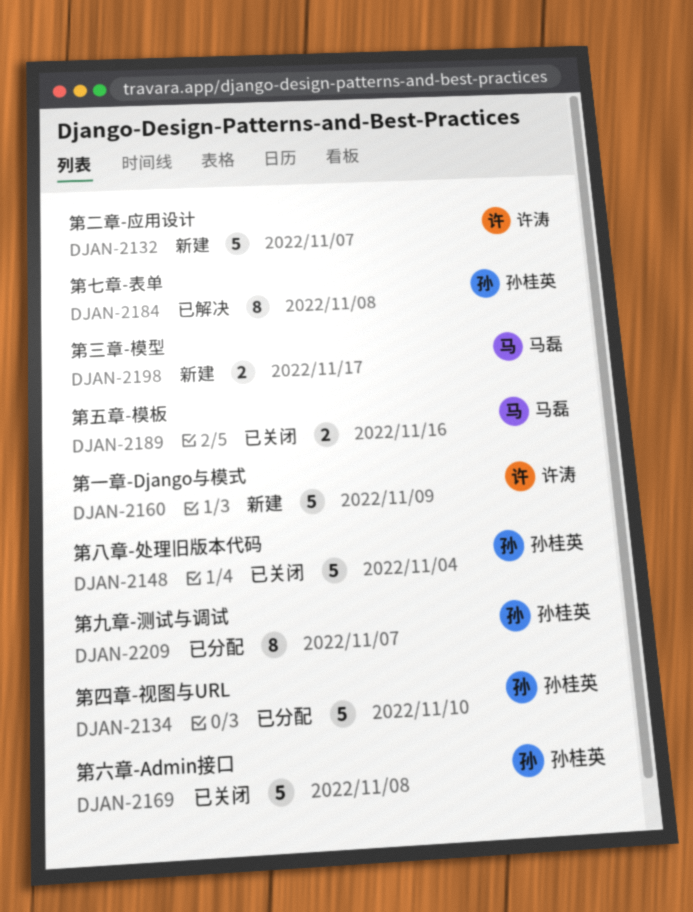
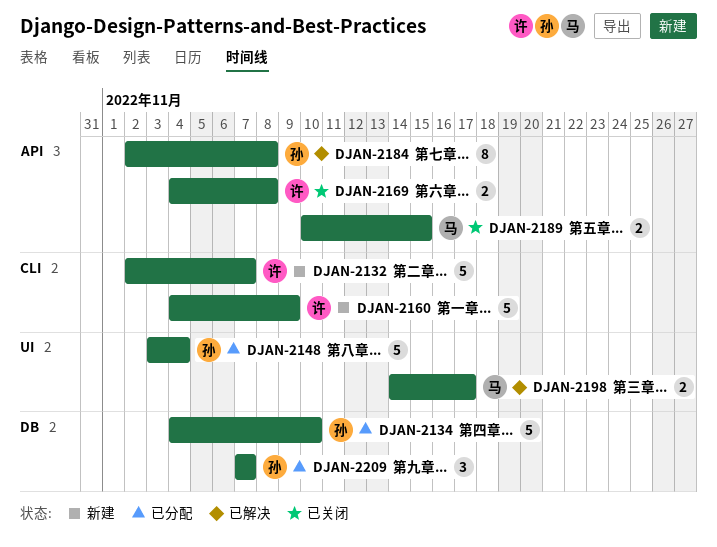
DJAN-2148, status: 已关闭 -> 已分配
DJAN-2169, owner: 孙桂英 -> 许涛
DJAN-2169, estimate: 5 -> 2
DJAN-2189, due: Nov 16 -> Nov 15
DJAN-2198, status: 新建 -> 已解决
DJAN-2209, estimate: 8 -> 3

